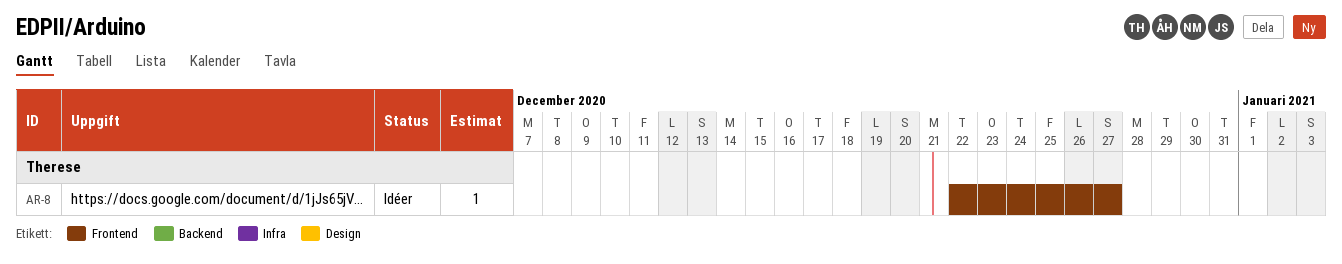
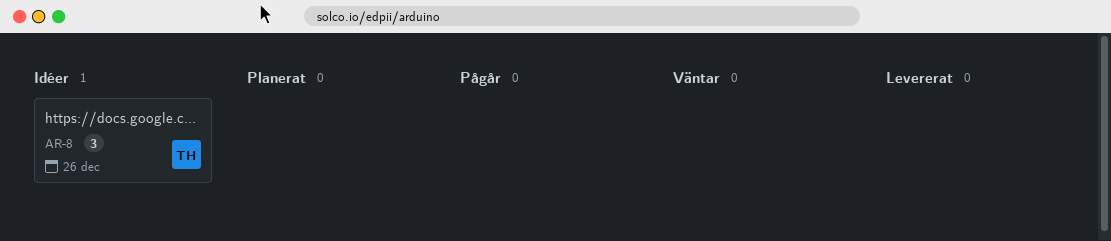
AR-8, estimate: 1 -> 3
AR-8, due: Dec 27 -> Dec 26

